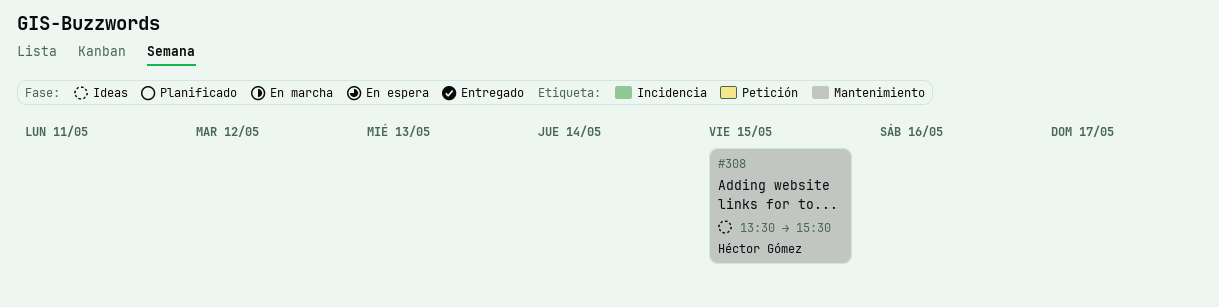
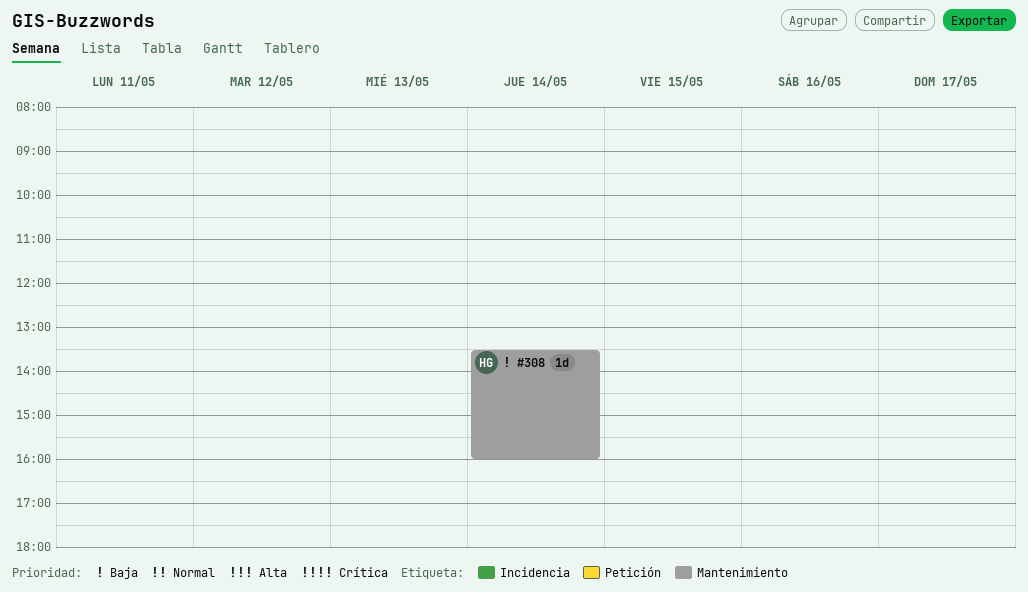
#308, day: May 15 -> May 14
#308, ends: 15:30 -> 16:00

